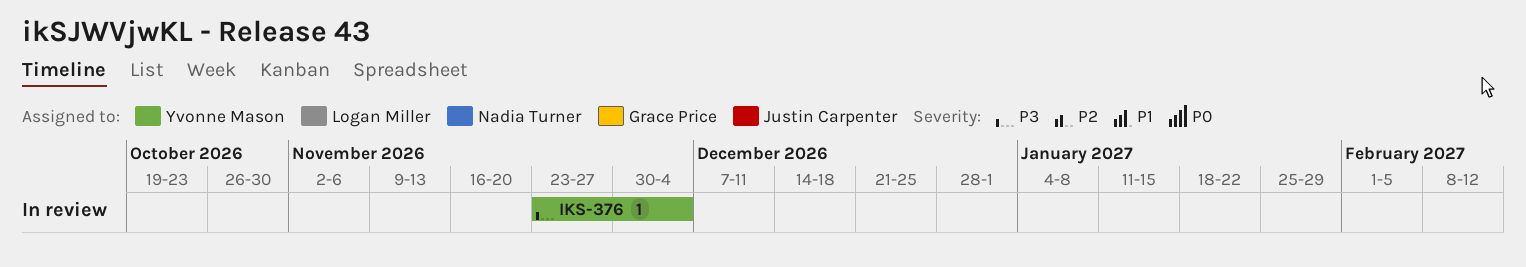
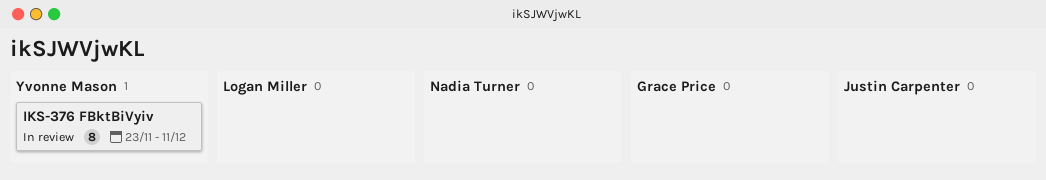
IKS-376, estimate: 1 -> 8
IKS-376, due: Dec 4 -> Dec 11

